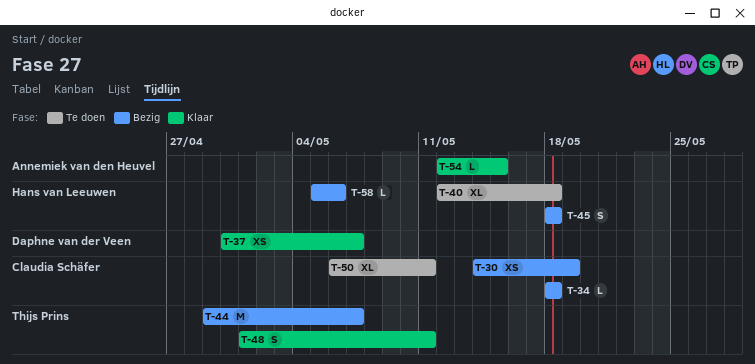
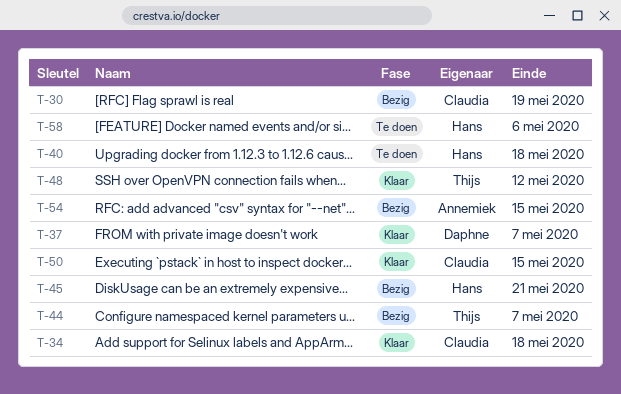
T-34, status: Bezig -> Klaar
T-45, due: May 18 -> May 21
T-48, due: May 11 -> May 12
T-50, status: Te doen -> Klaar
T-50, due: May 11 -> May 15
T-54, status: Klaar -> Bezig
T-58, status: Bezig -> Te doen

